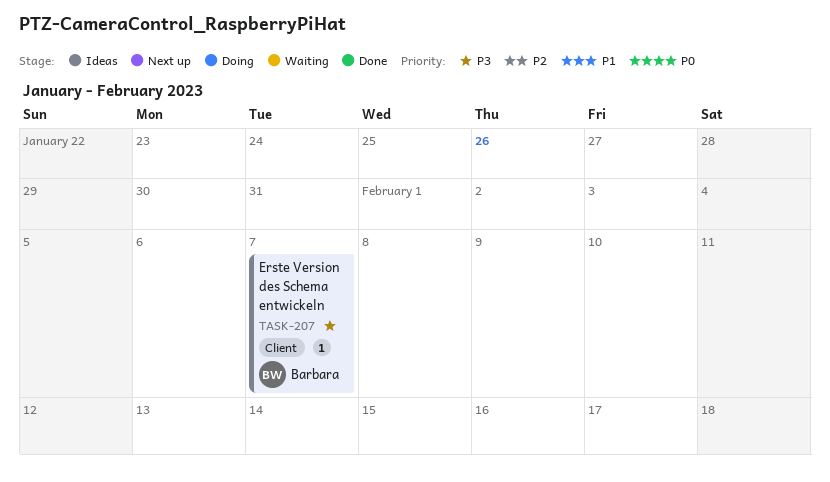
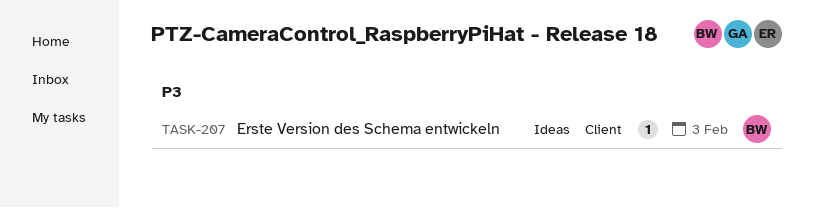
TASK-207, due: Feb 7 -> Feb 3

